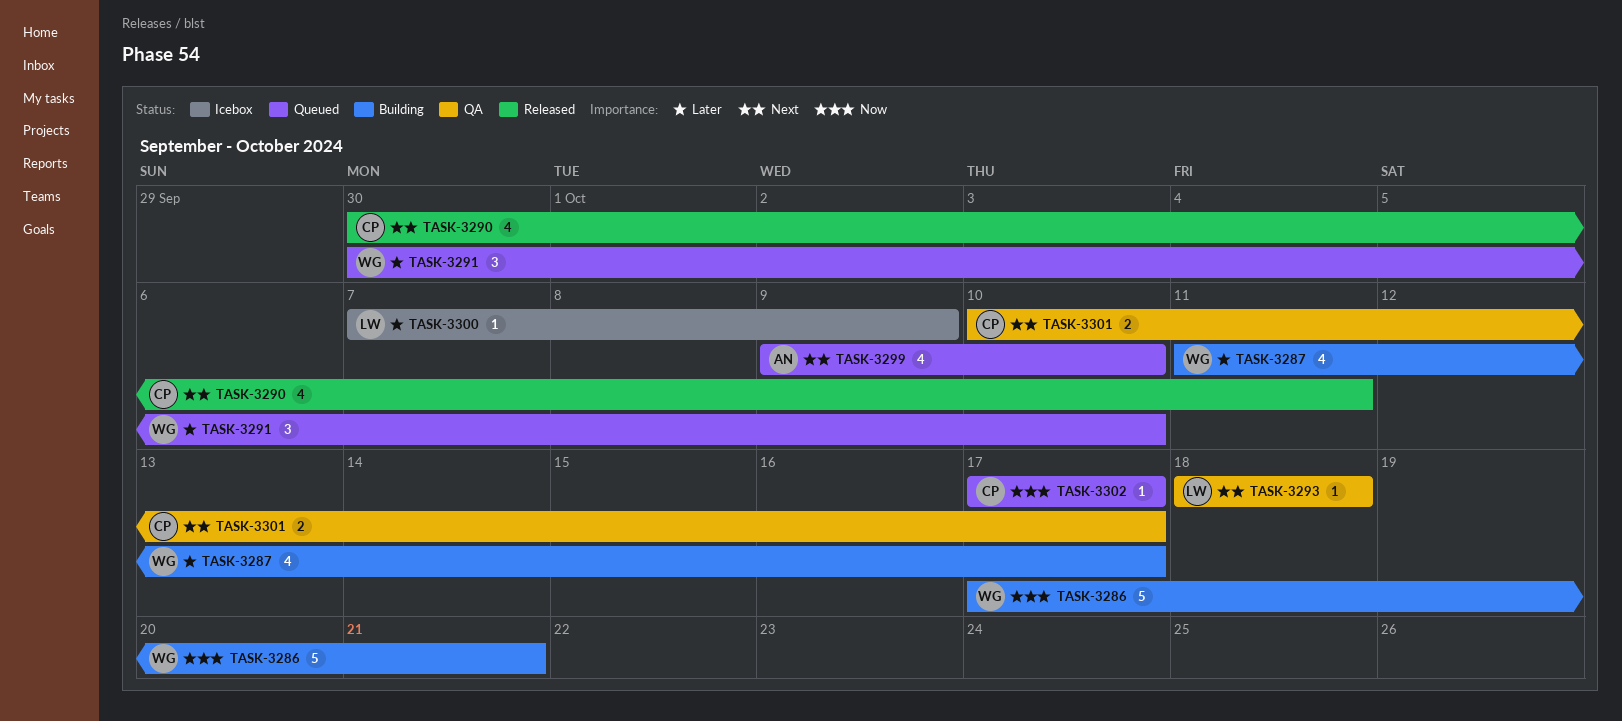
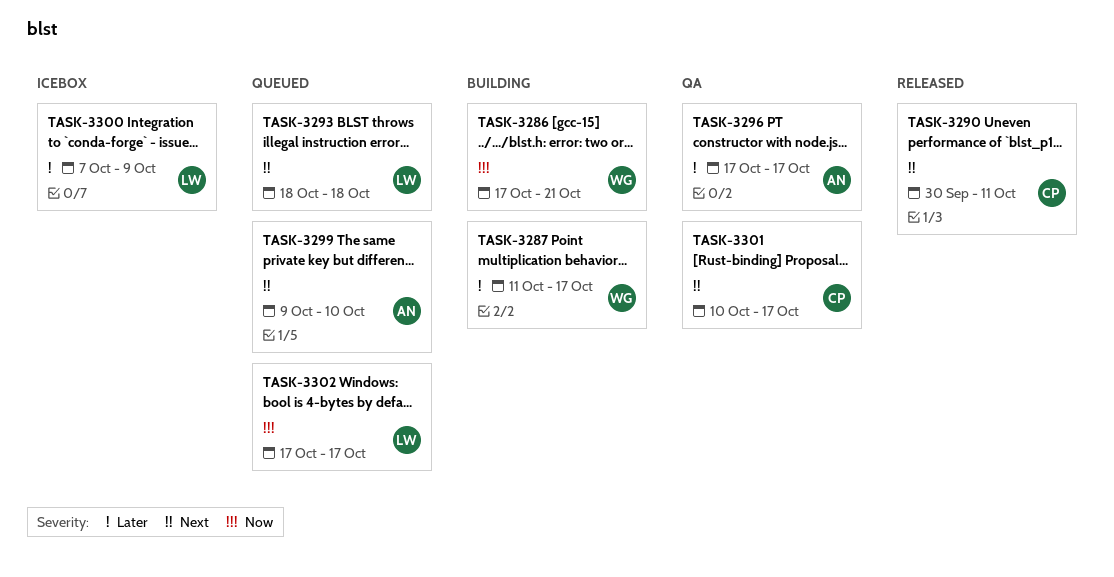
TASK-3291: present -> none
TASK-3293, status: QA -> Queued
TASK-3296: none -> present
TASK-3302, owner: CP -> LW

